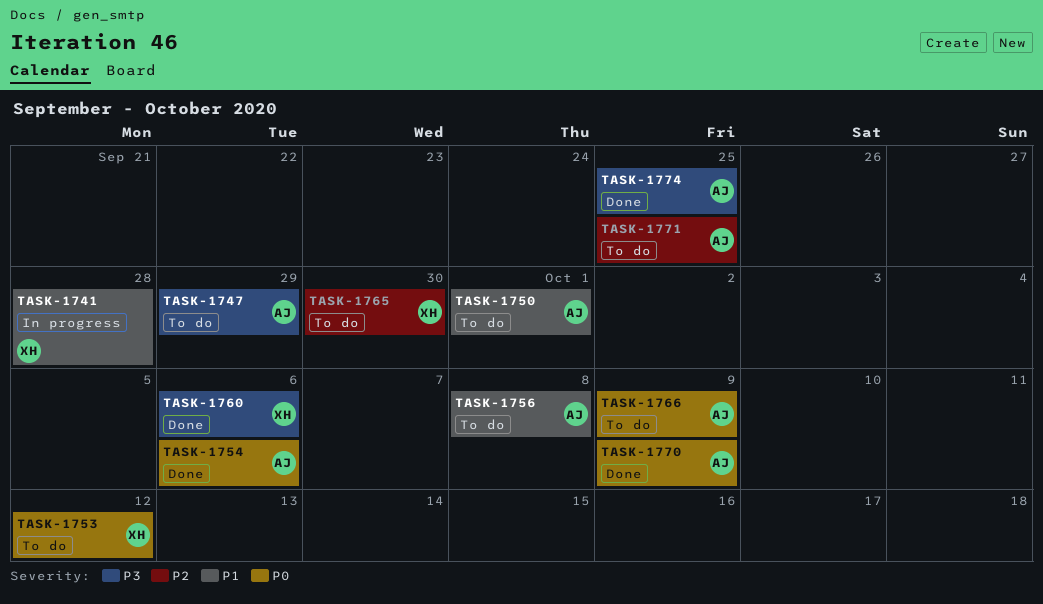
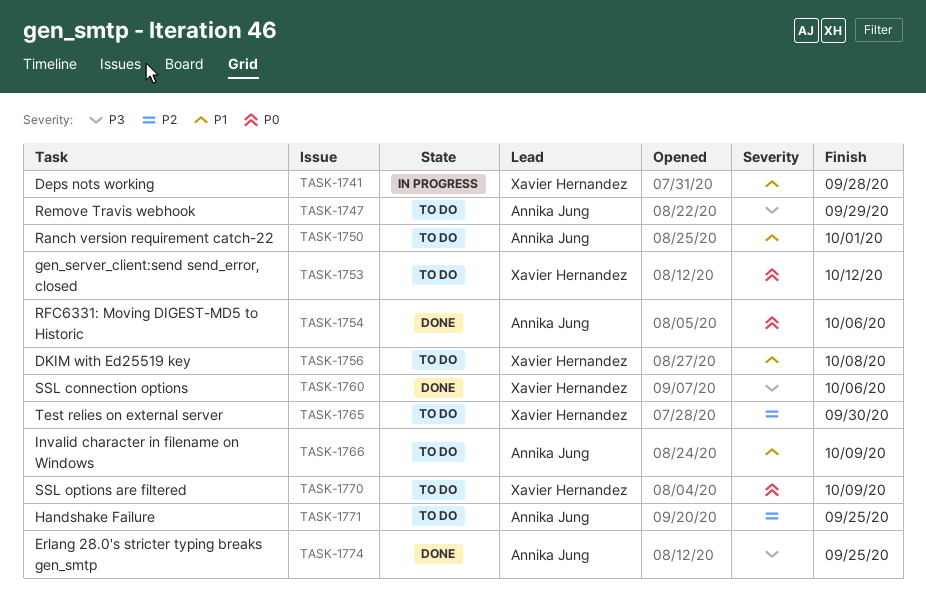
TASK-1756, owner: Annika Jung -> Xavier Hernandez
TASK-1766, priority: P0 -> P1
TASK-1770, status: Done -> To do
TASK-1770, owner: Annika Jung -> Xavier Hernandez

